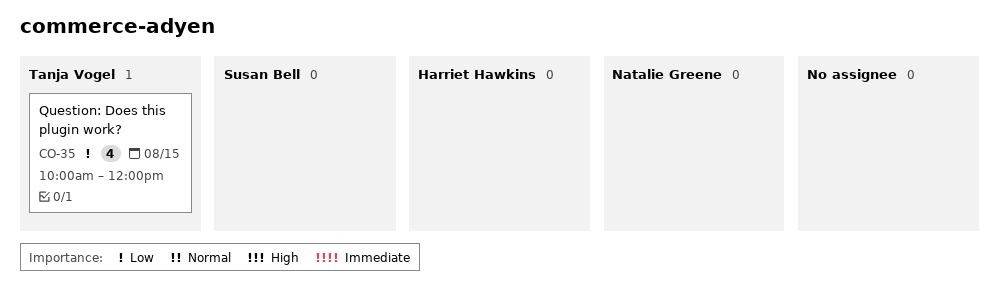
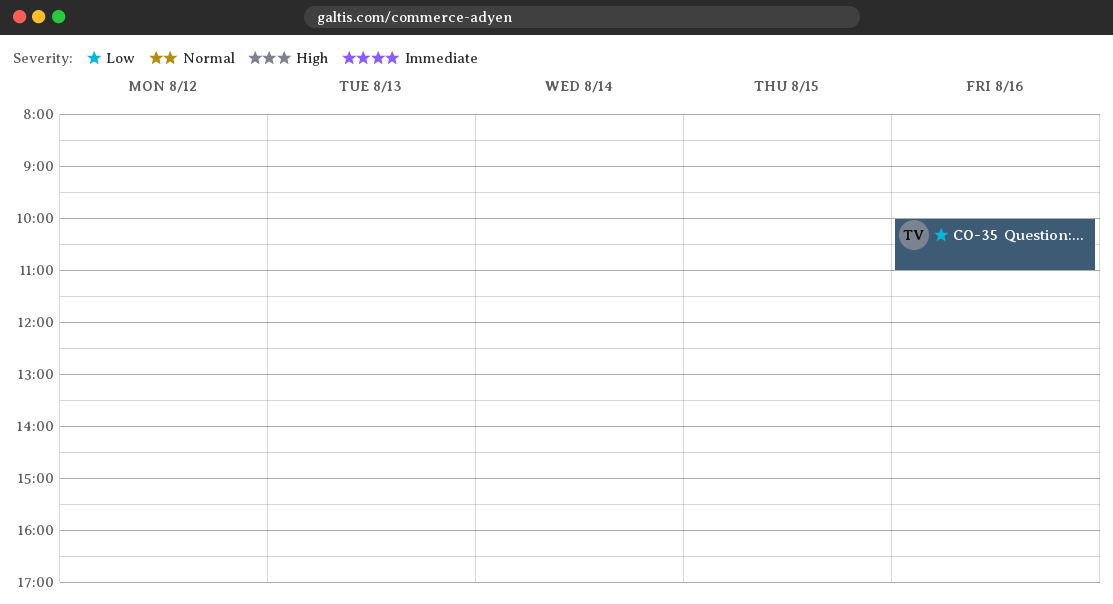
CO-35, day: Aug 15 -> Aug 16
CO-35, ends: 12:00 -> 11:00

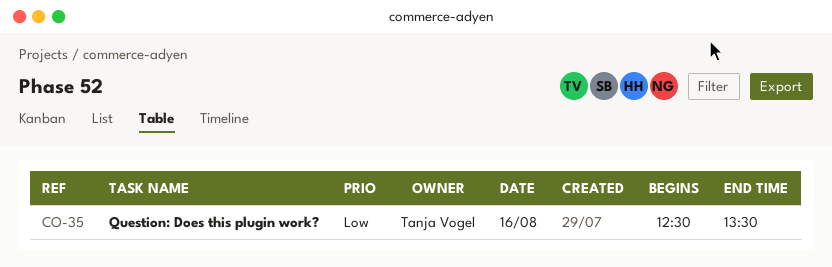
CO-35, begins: 10:00 -> 12:30
CO-35, ends: 11:00 -> 13:30

